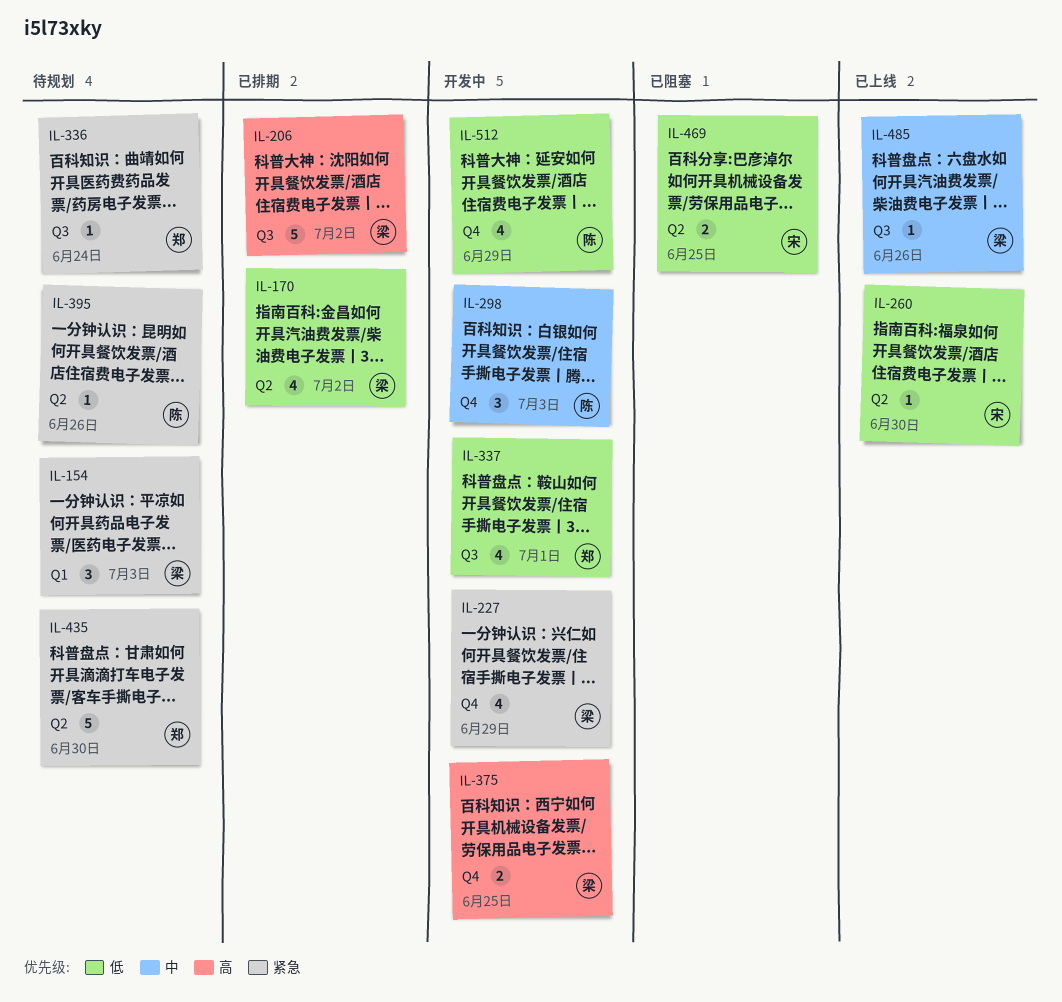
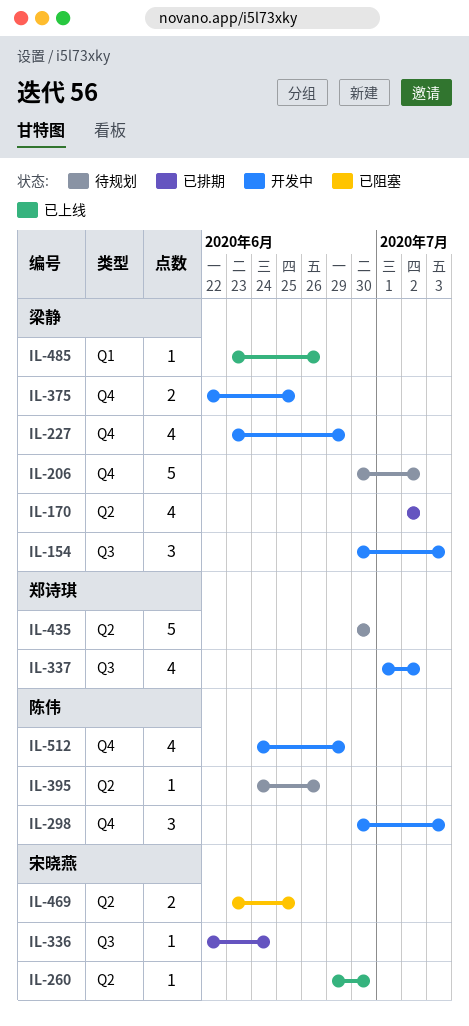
IL-154, status: 待规划 -> 开发中
IL-154, label: Q1 -> Q3
IL-206, status: 已排期 -> 待规划
IL-206, label: Q3 -> Q4
IL-336, status: 待规划 -> 已排期
IL-336, owner: 郑诗琪 -> 宋晓燕
IL-337, due: Jul 1 -> Jul 2
IL-485, label: Q3 -> Q1

